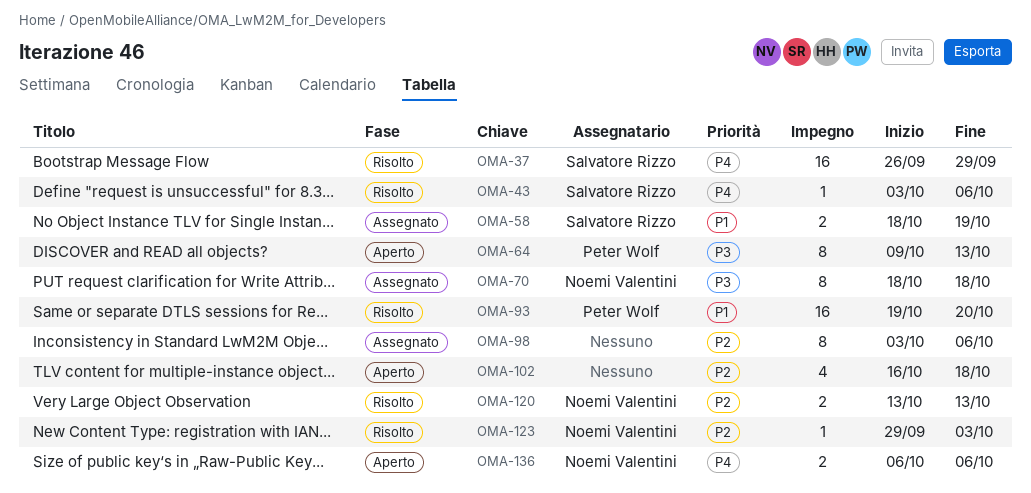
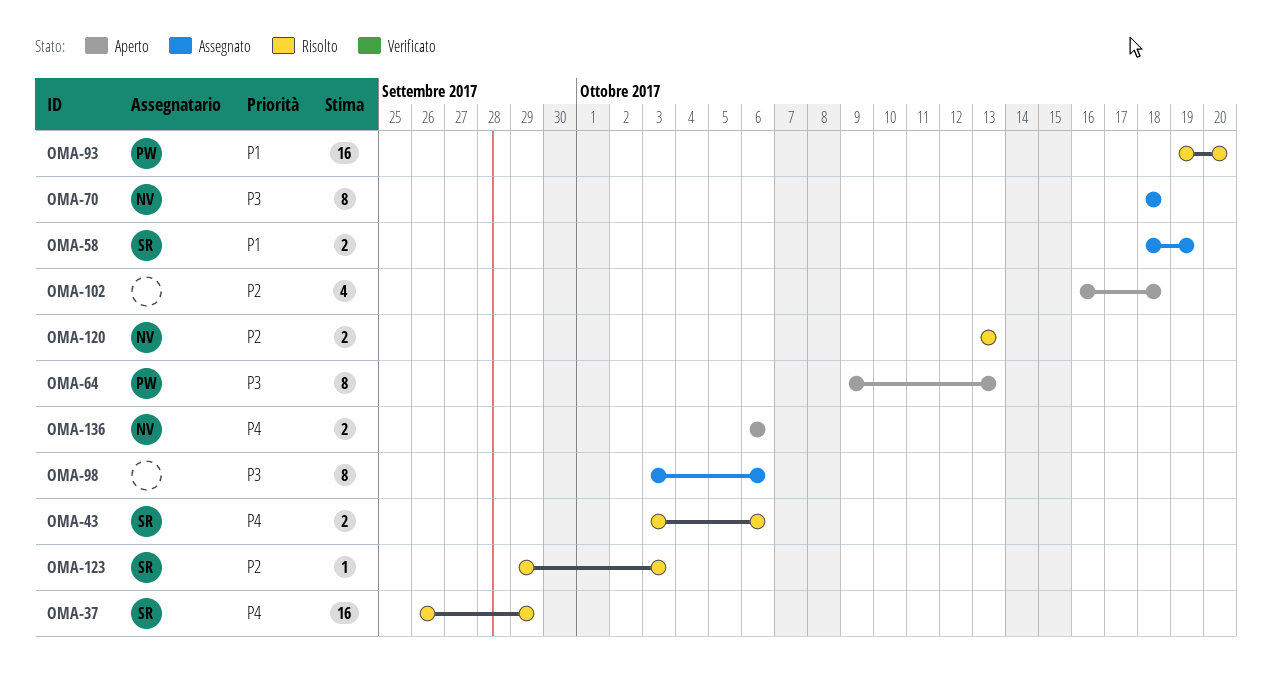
OMA-43, estimate: 1 -> 2
OMA-98, priority: P2 -> P3
OMA-123, owner: Noemi Valentini -> Salvatore Rizzo

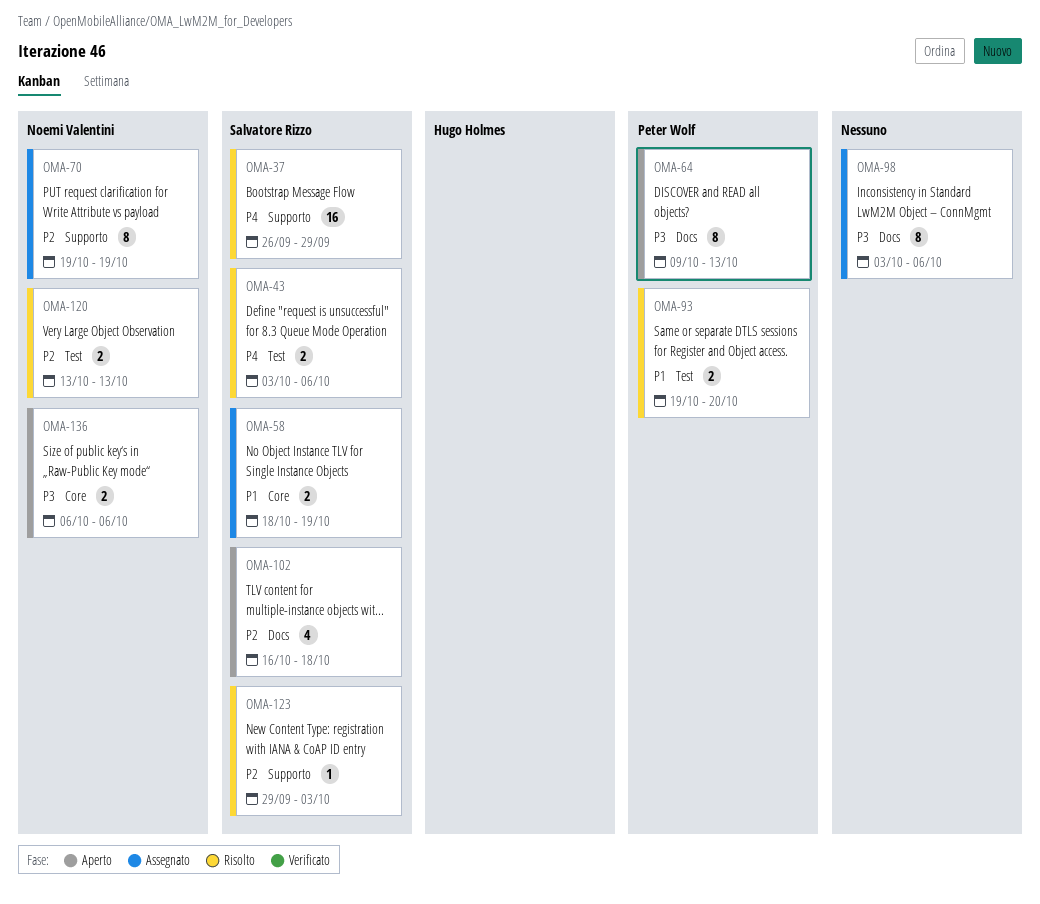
OMA-70, priority: P3 -> P2
OMA-70, start: Oct 18 -> Oct 19
OMA-70, due: Oct 18 -> Oct 19
OMA-93, estimate: 16 -> 2
OMA-102, owner: none -> Salvatore Rizzo
OMA-136, priority: P4 -> P3

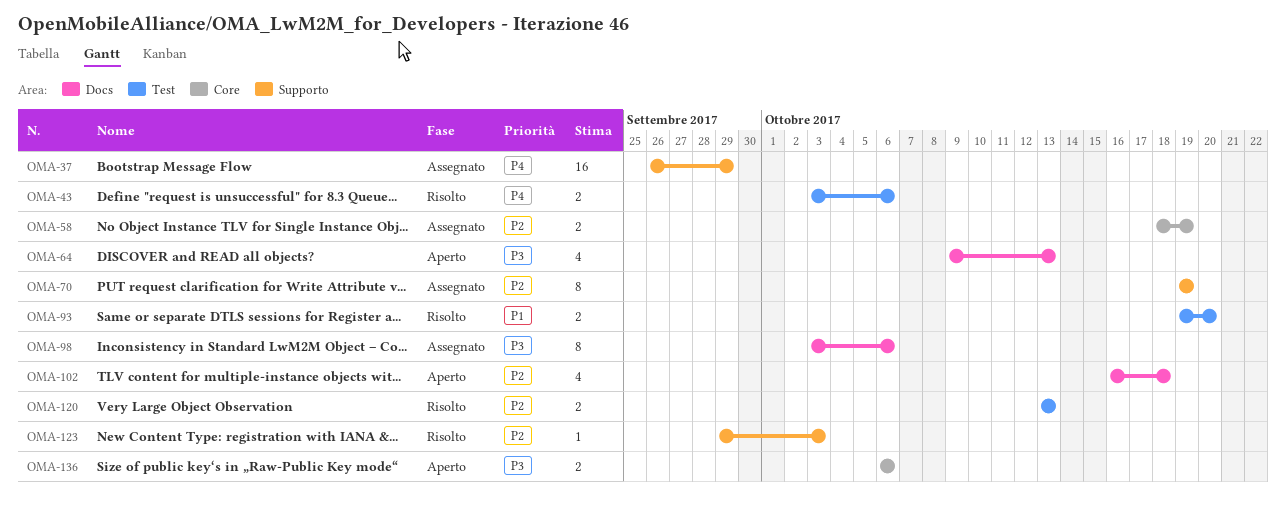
OMA-37, status: Risolto -> Assegnato
OMA-58, priority: P1 -> P2
OMA-64, estimate: 8 -> 4

